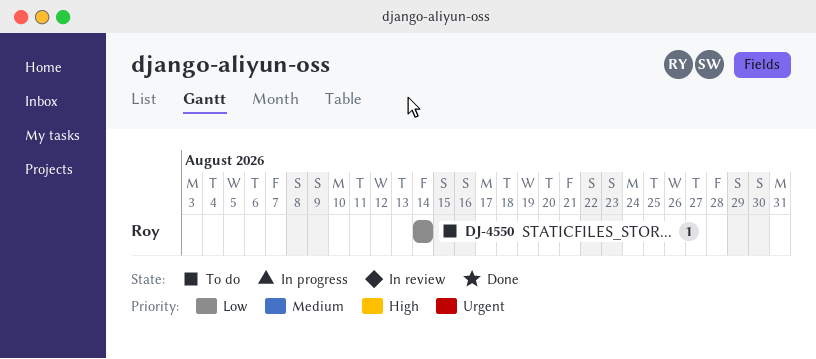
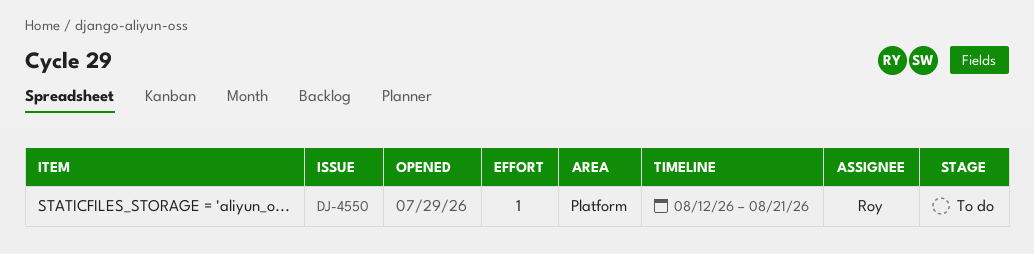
DJ-4550, start: Aug 14 -> Aug 12
DJ-4550, due: Aug 14 -> Aug 21

